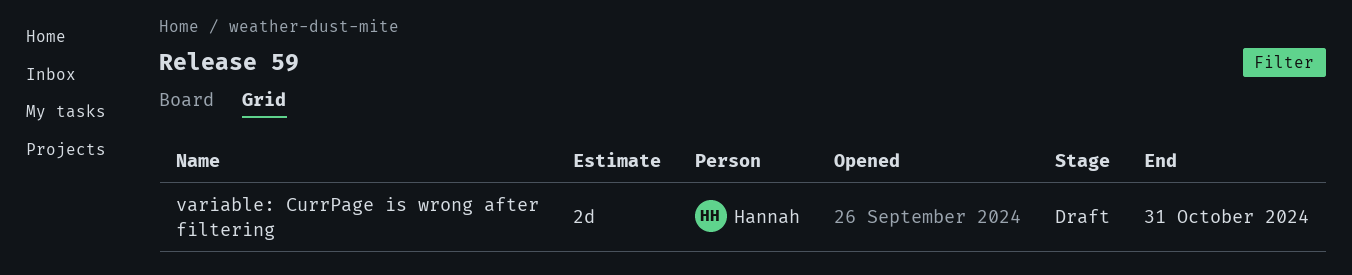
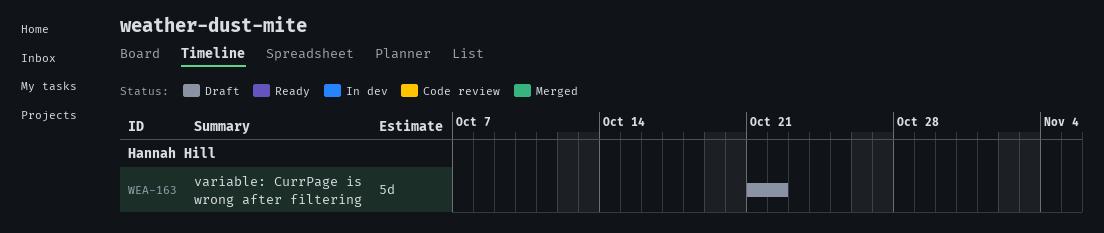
variable: CurrPage is wrong after filtering, estimate: 2d -> 5d
variable: CurrPage is wrong after filtering, due: Oct 31 -> Oct 22

